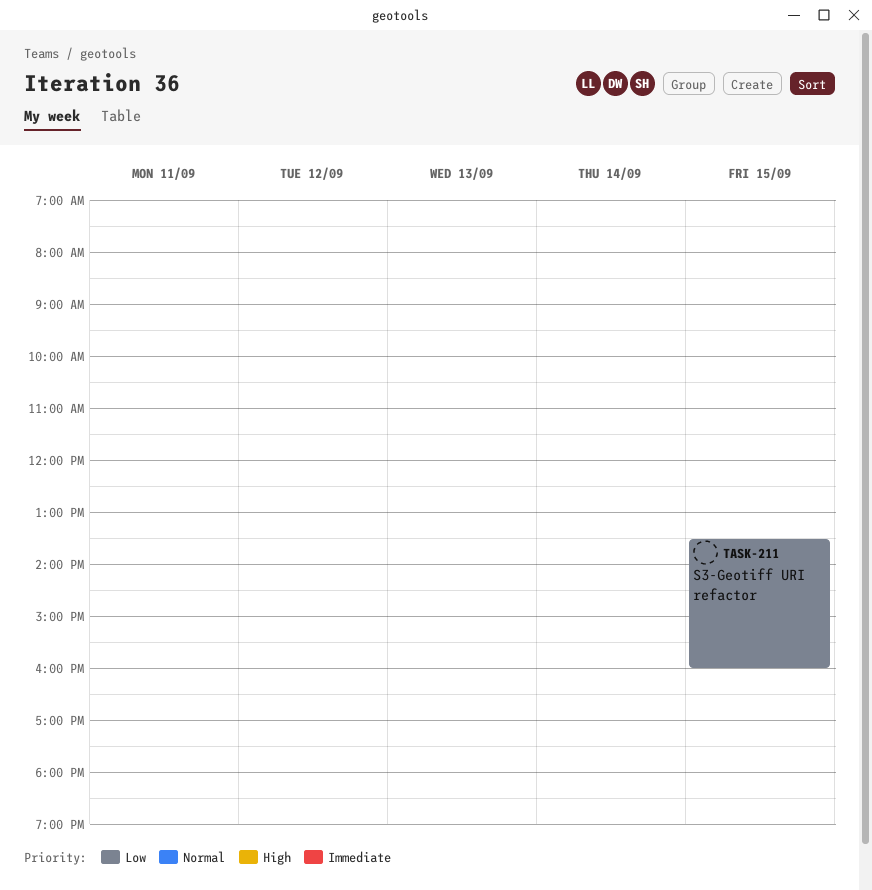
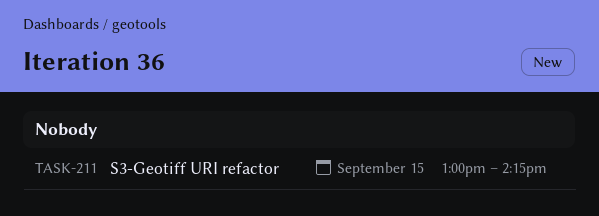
TASK-211, begins: 13:30 -> 13:00
TASK-211, ends: 16:00 -> 14:15

